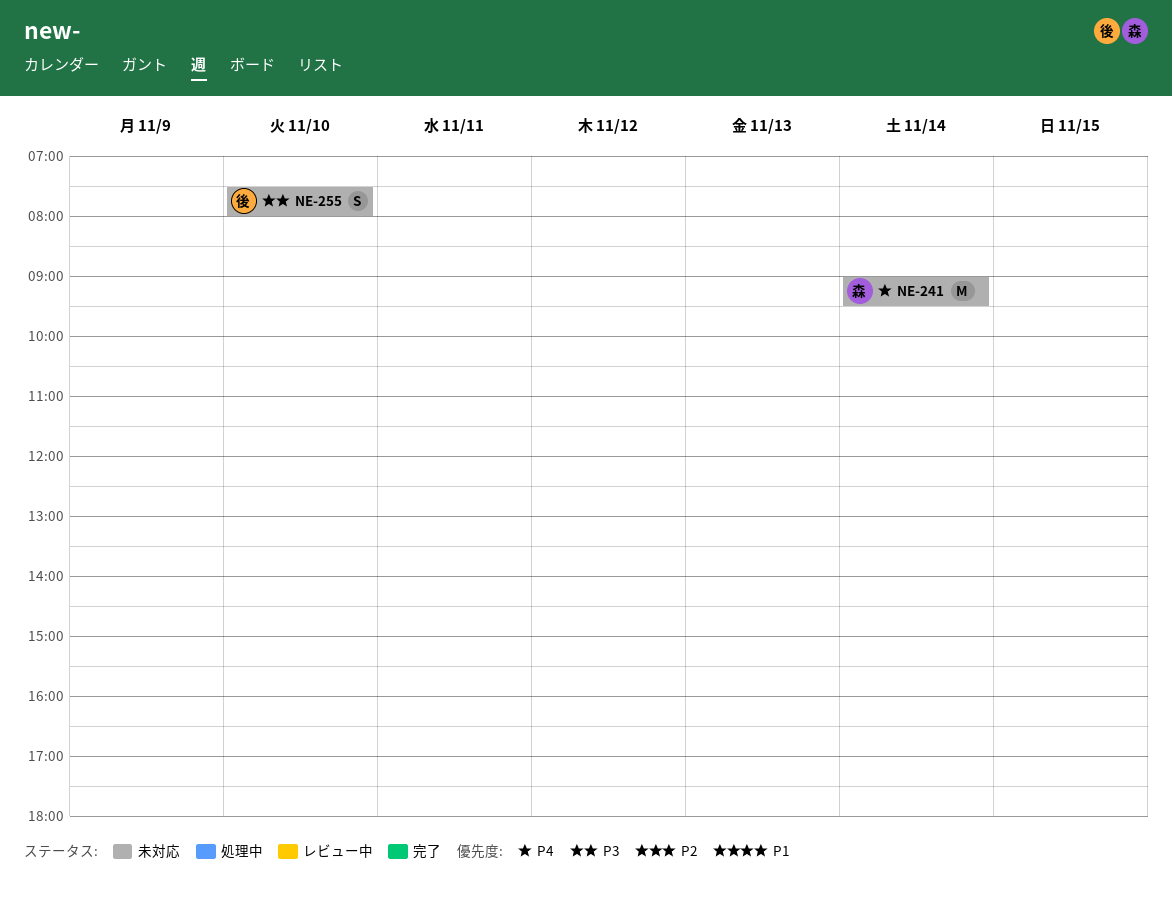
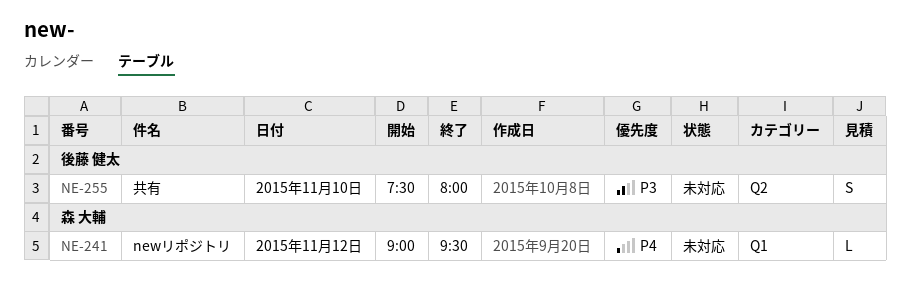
NE-241, estimate: M -> L
NE-241, day: Nov 14 -> Nov 12

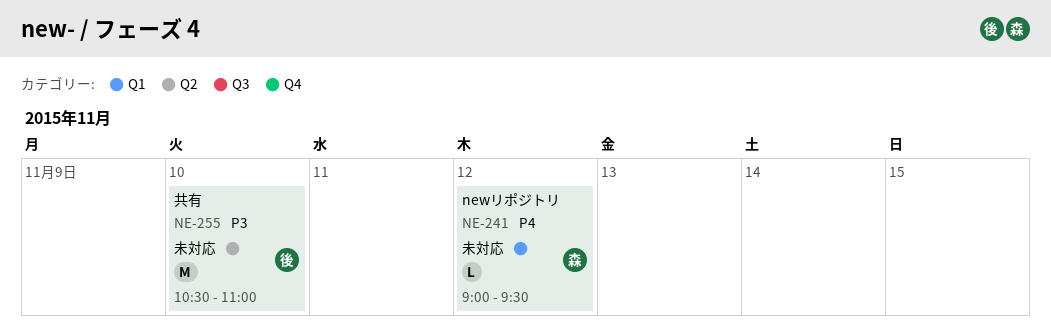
NE-255, estimate: S -> M
NE-255, begins: 07:30 -> 10:30
NE-255, ends: 08:00 -> 11:00

